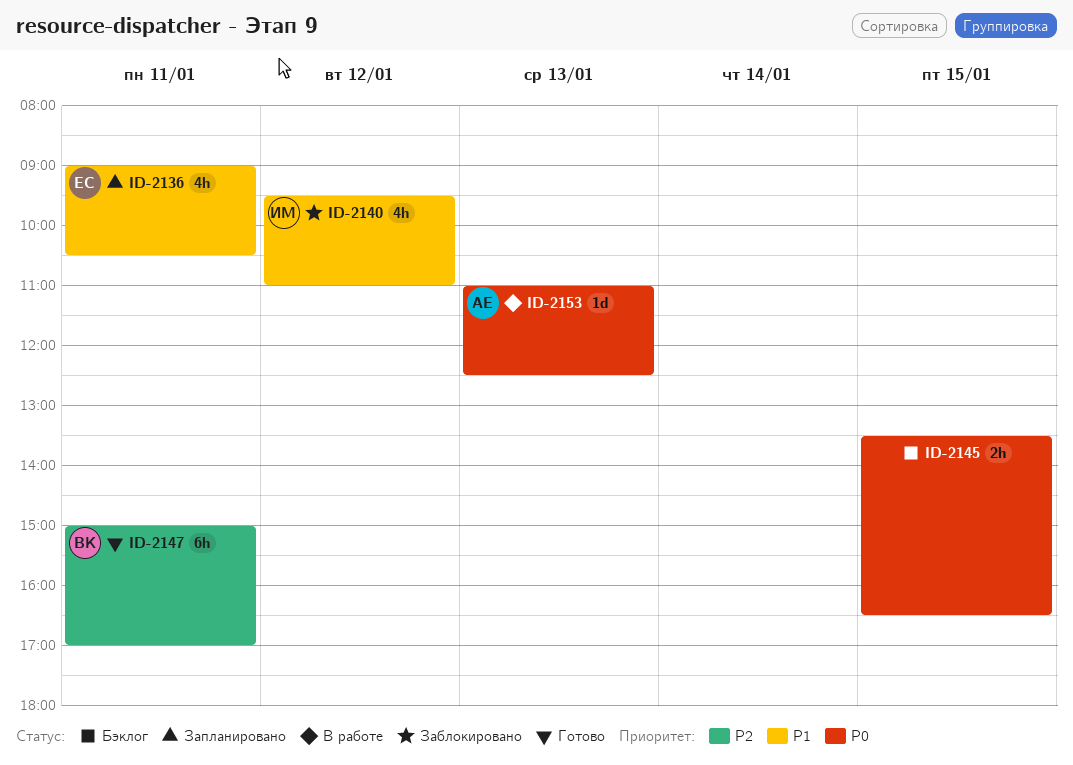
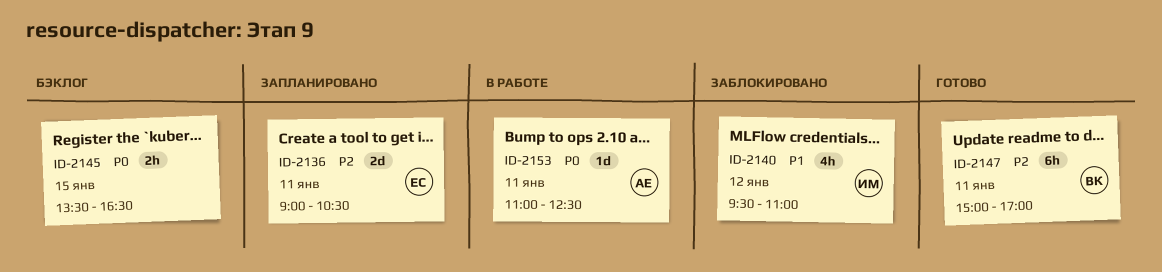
ID-2136, priority: P1 -> P2
ID-2136, estimate: 4h -> 2d
ID-2153, day: Jan 13 -> Jan 11

